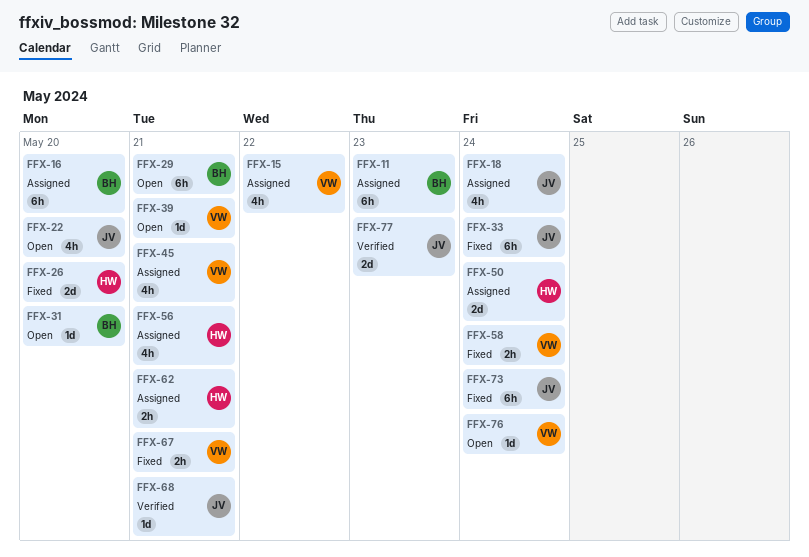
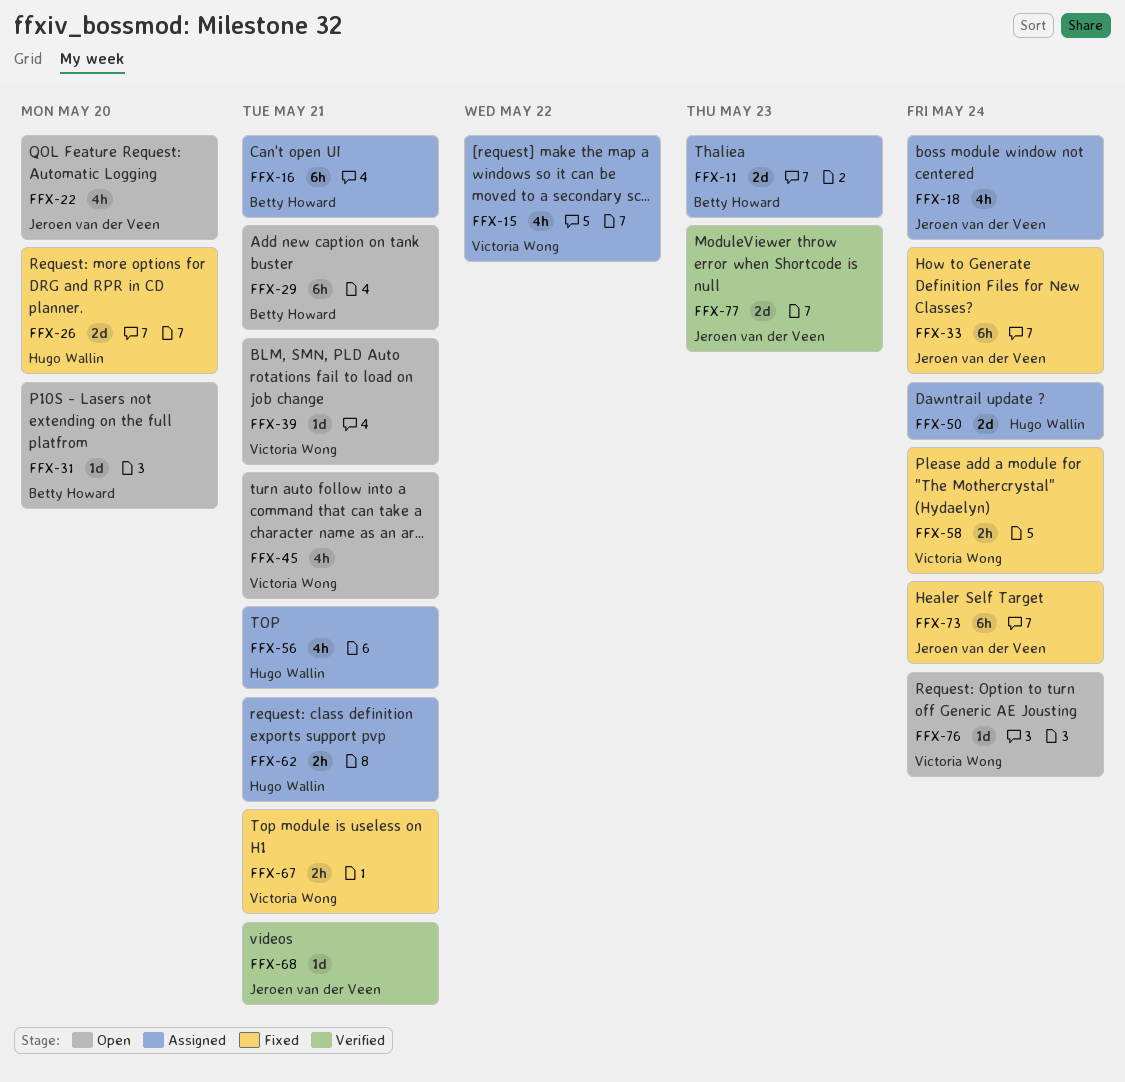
FFX-11, estimate: 6h -> 2d
FFX-16, due: May 20 -> May 21
FFX-45, status: Assigned -> Open

